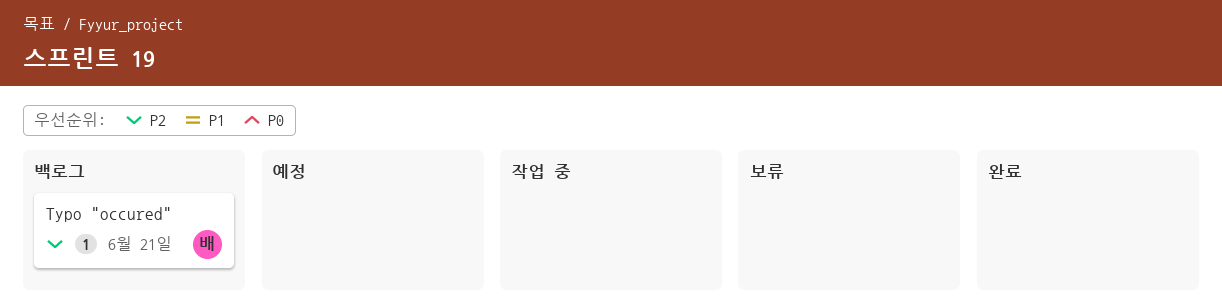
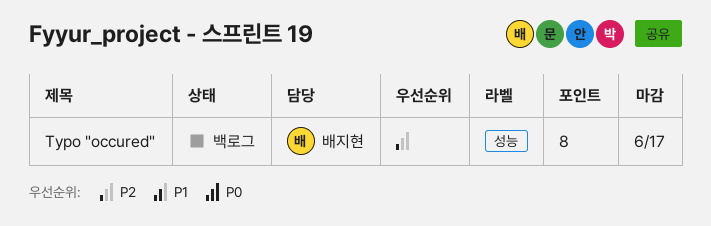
Typo "occured", estimate: 1 -> 8
Typo "occured", due: Jun 21 -> Jun 17

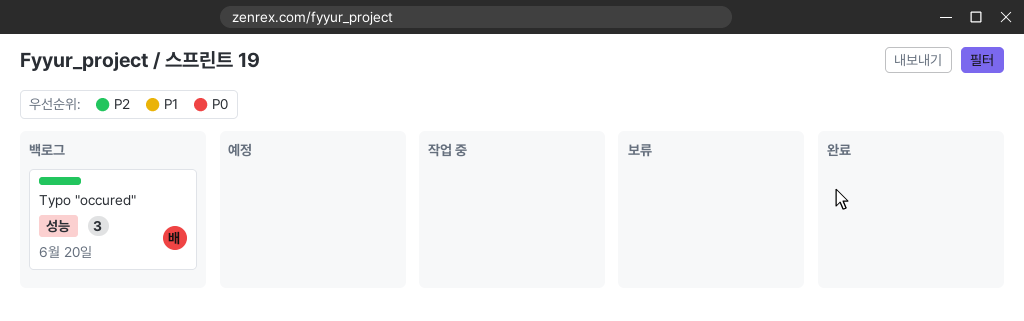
Typo "occured", estimate: 8 -> 3
Typo "occured", due: Jun 17 -> Jun 20

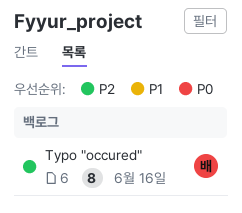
Typo "occured", estimate: 3 -> 8
Typo "occured", due: Jun 20 -> Jun 16

